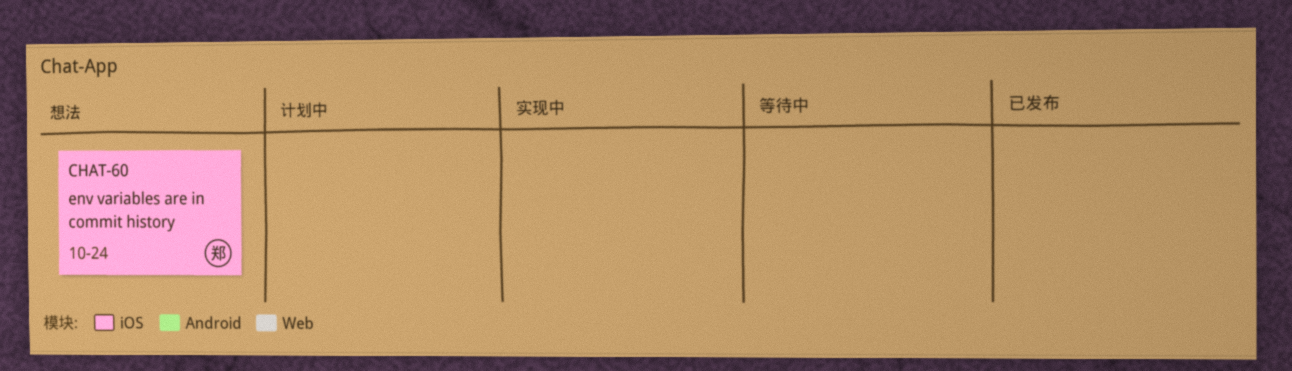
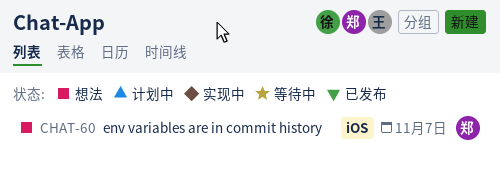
CHAT-60, due: Oct 24 -> Nov 7

